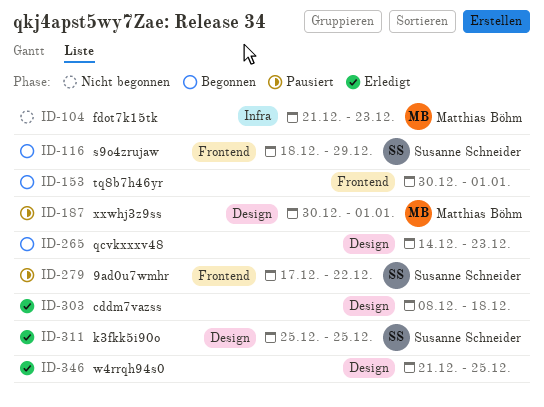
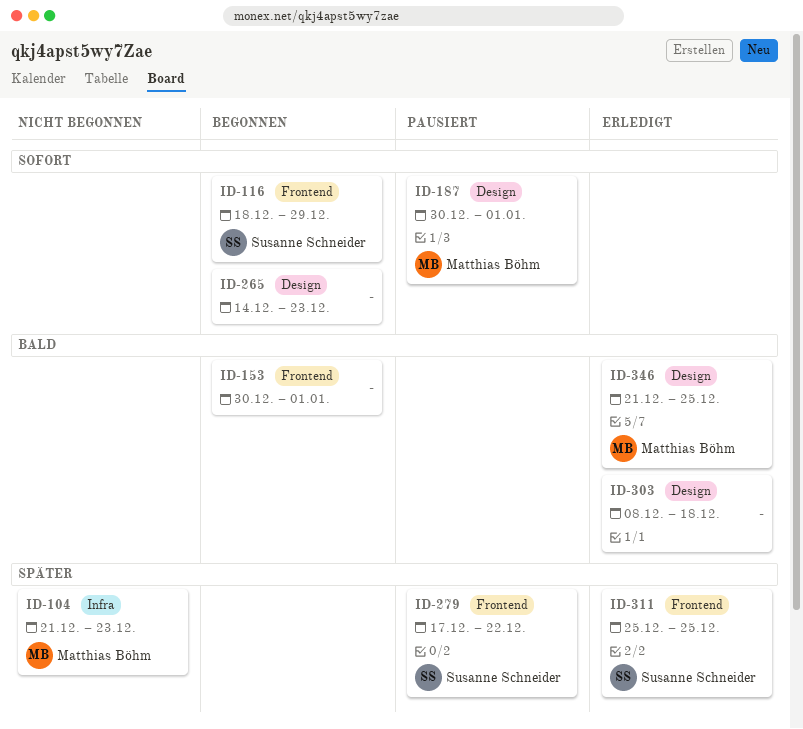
ID-311, label: Design -> Frontend
ID-346, owner: none -> Matthias Böhm

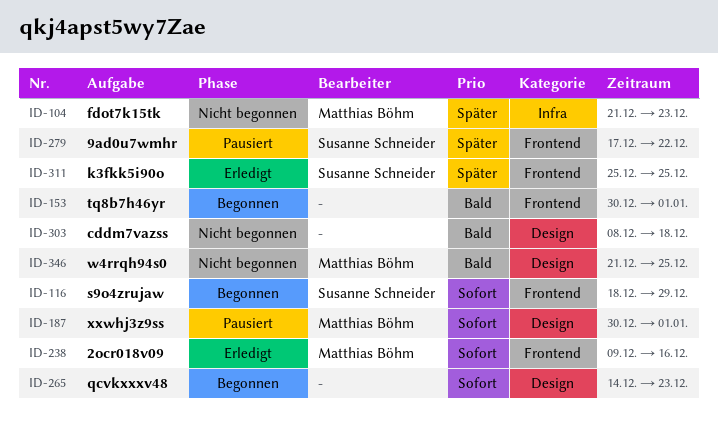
ID-238: none -> present
ID-303, status: Erledigt -> Nicht begonnen
ID-346, status: Erledigt -> Nicht begonnen

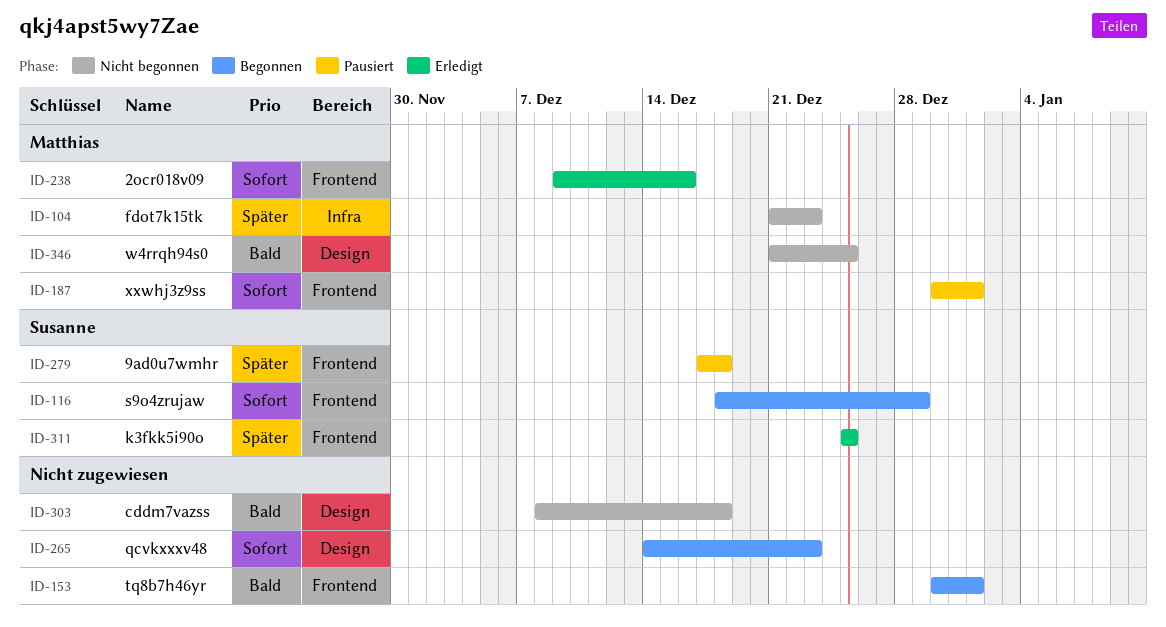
ID-187, label: Design -> Frontend
ID-279, due: Dec 22 -> Dec 18

